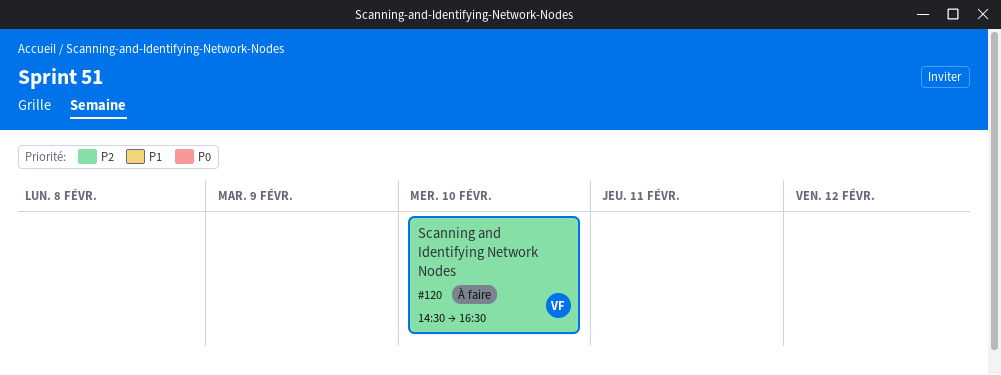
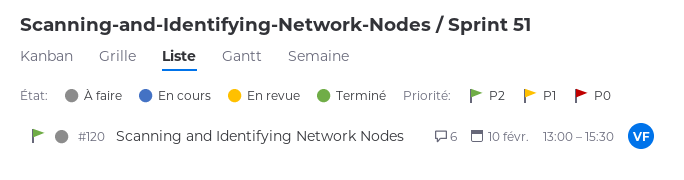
#120, begins: 14:30 -> 13:00
#120, ends: 16:30 -> 15:30

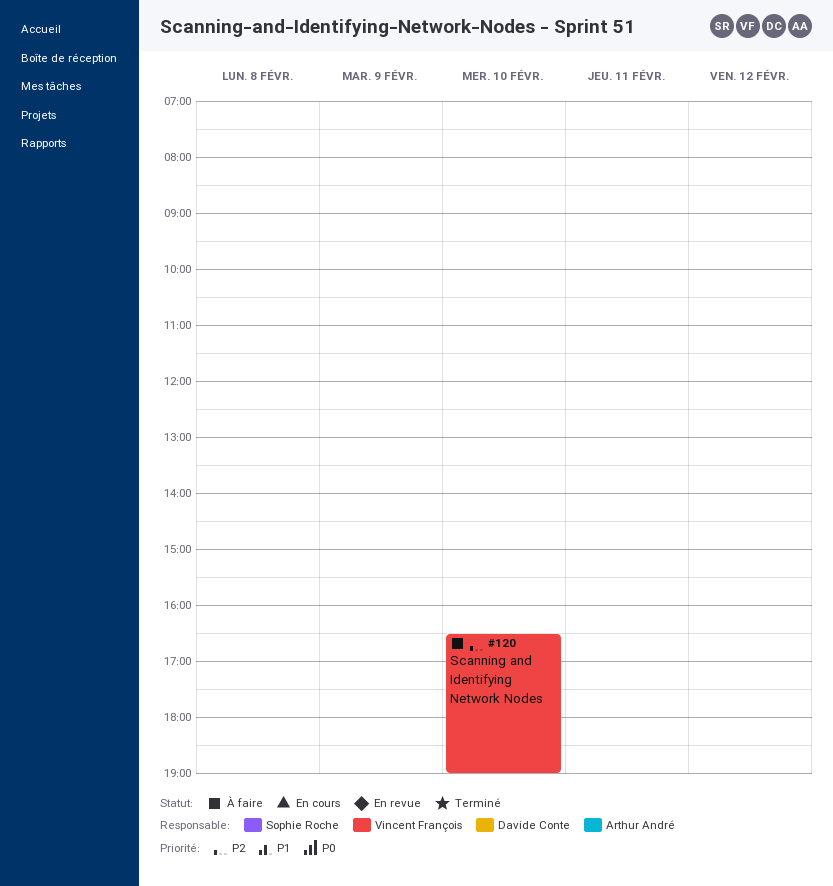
#120, begins: 13:00 -> 16:30
#120, ends: 15:30 -> 19:00

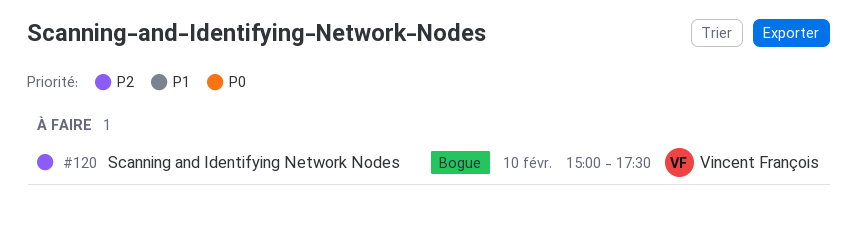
#120, begins: 16:30 -> 15:00
#120, ends: 19:00 -> 17:30

